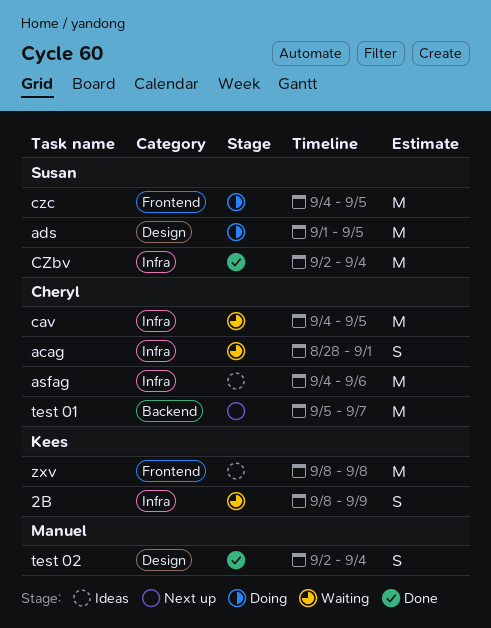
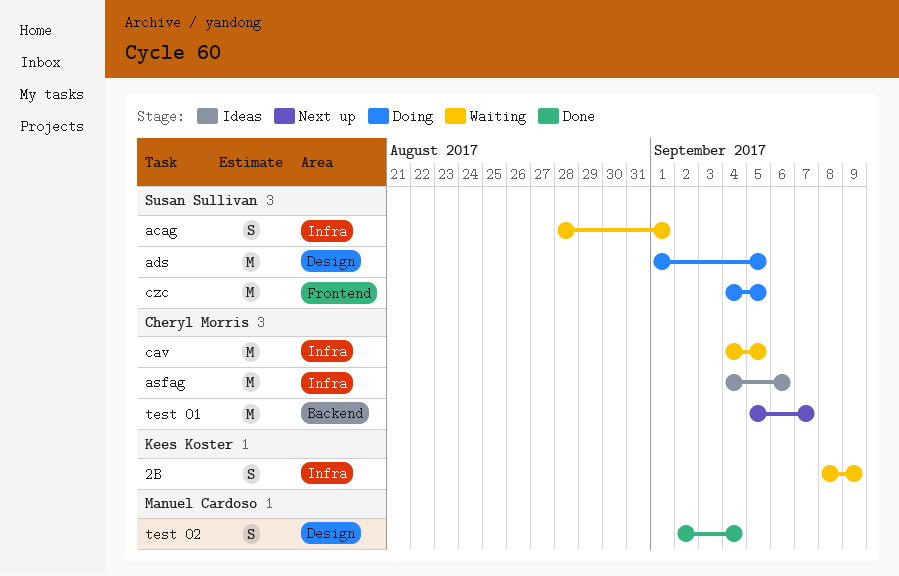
acag, owner: Cheryl Morris -> Susan Sullivan
CZbv: present -> none
zxv: present -> none

